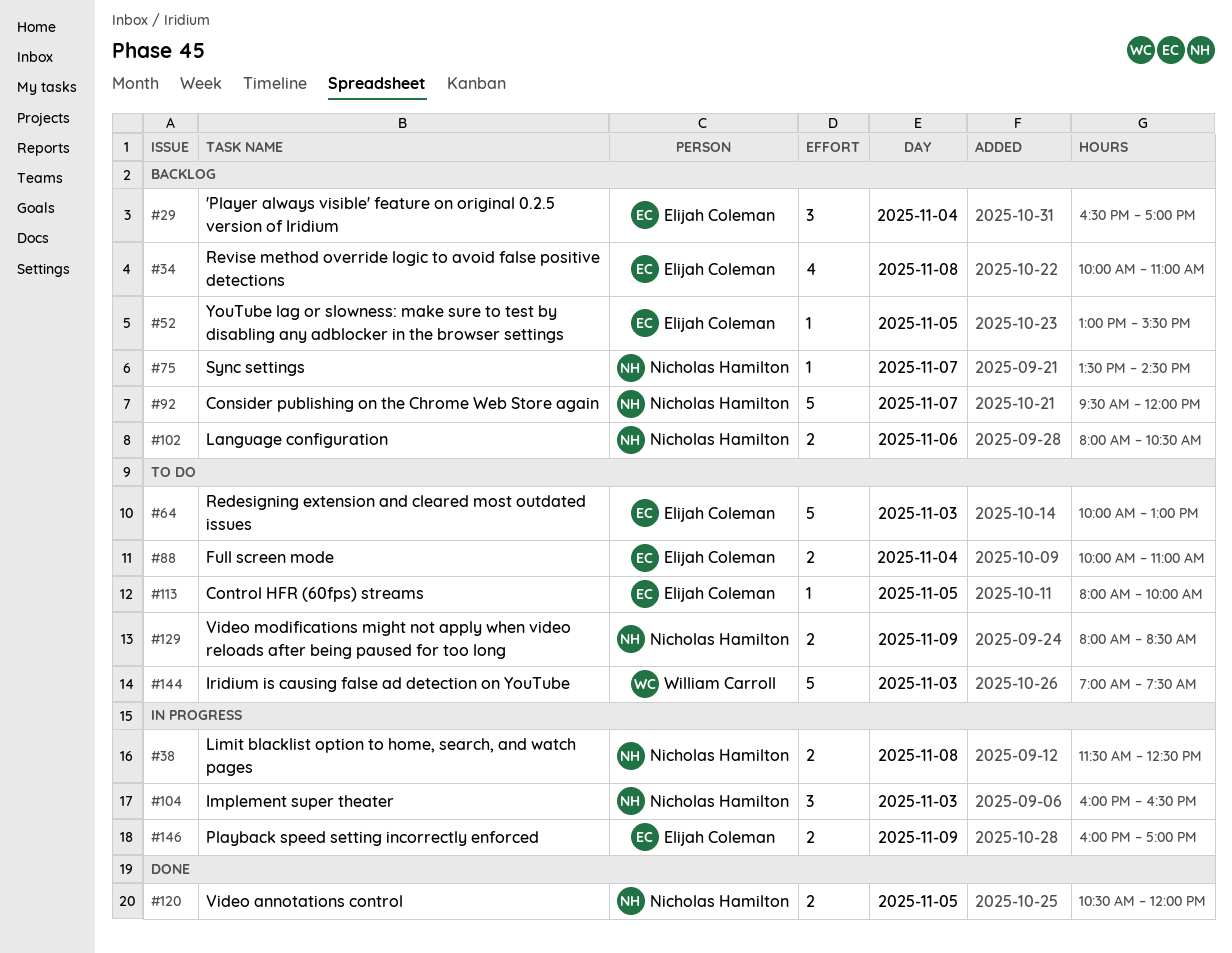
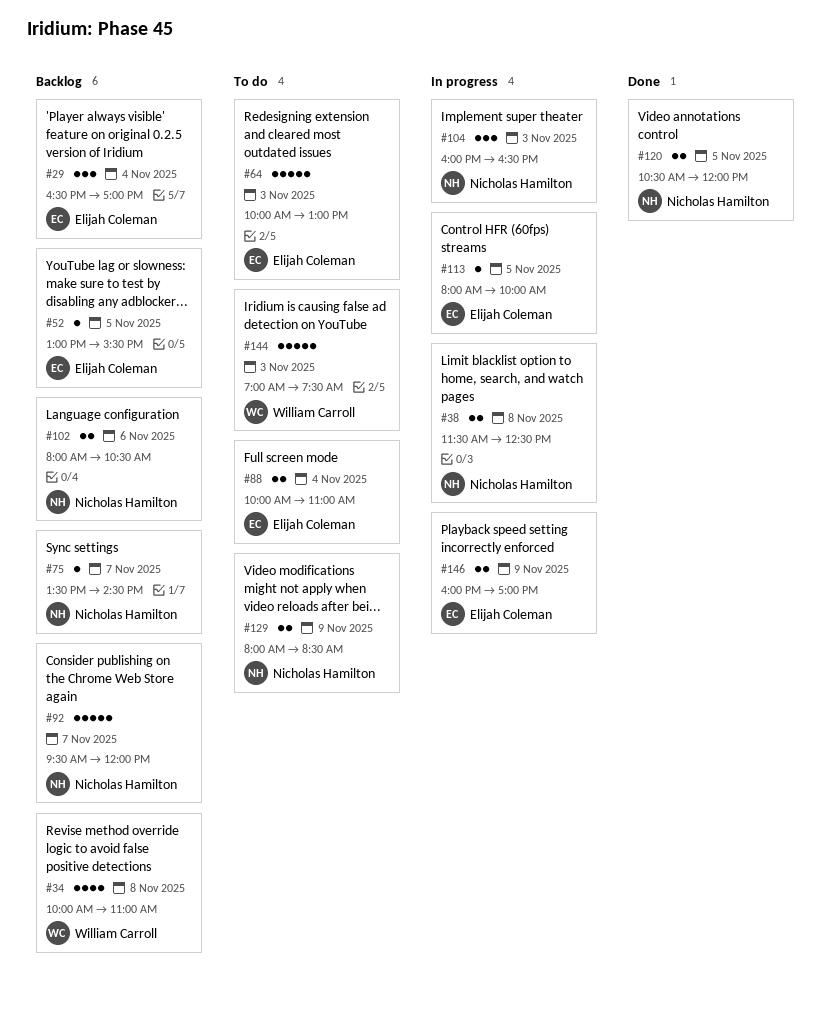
#34, owner: Elijah Coleman -> William Carroll
#113, status: To do -> In progress

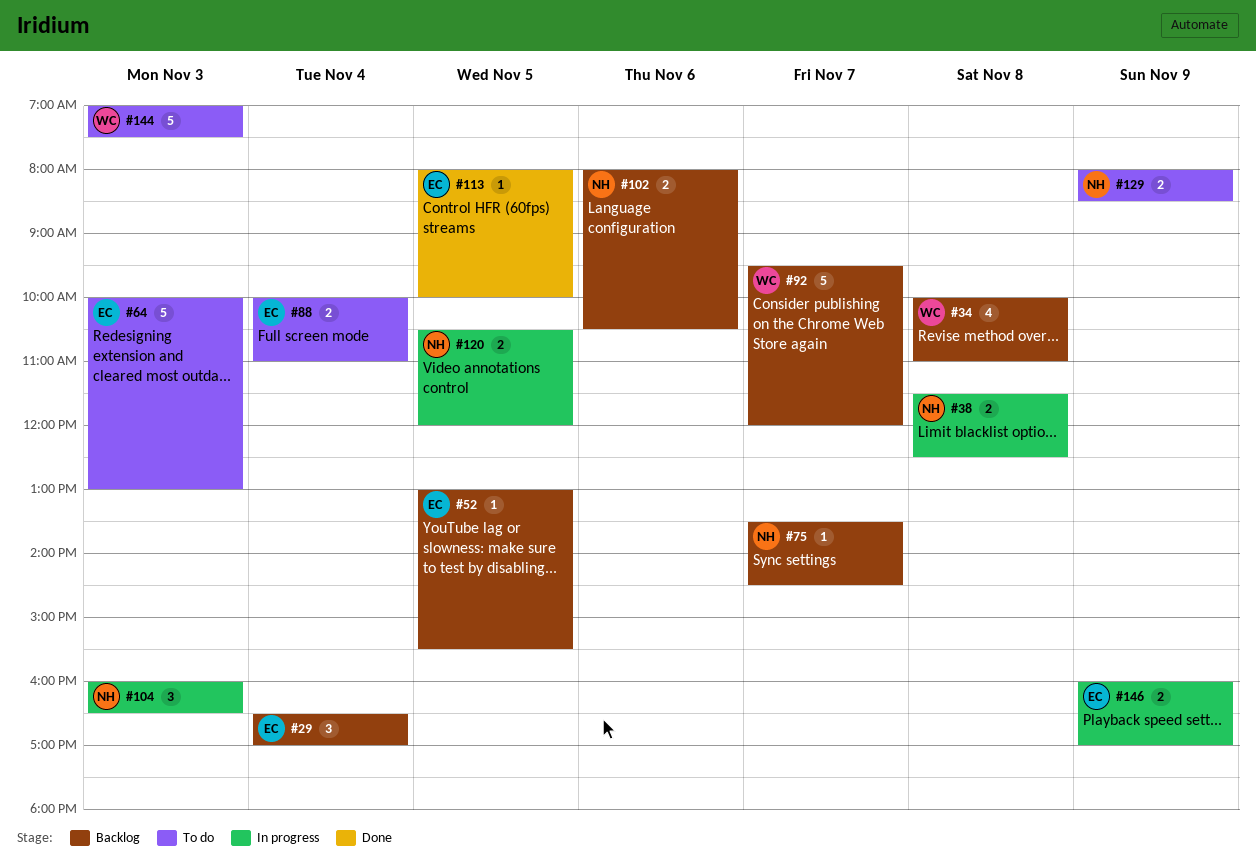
#92, owner: Nicholas Hamilton -> William Carroll
#113, status: In progress -> Done
#120, status: Done -> In progress

